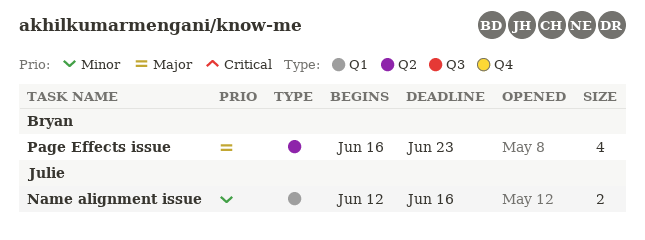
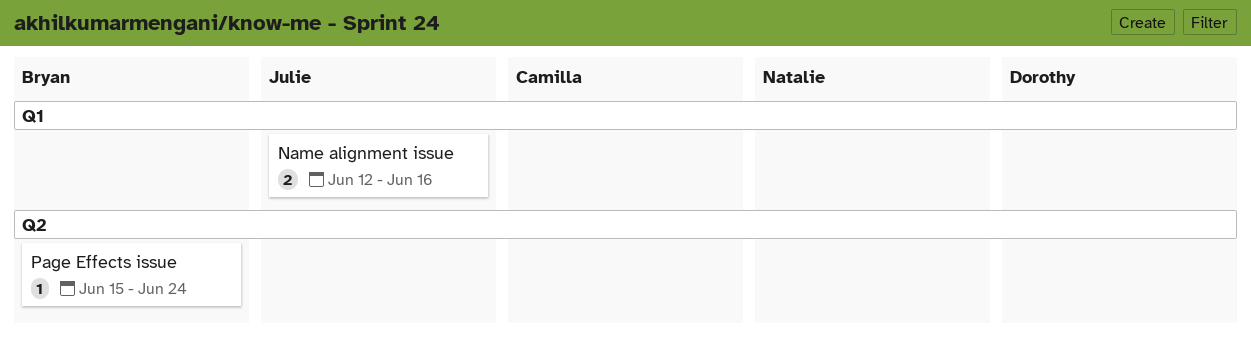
Page Effects issue, estimate: 4 -> 1
Page Effects issue, start: Jun 16 -> Jun 15
Page Effects issue, due: Jun 23 -> Jun 24

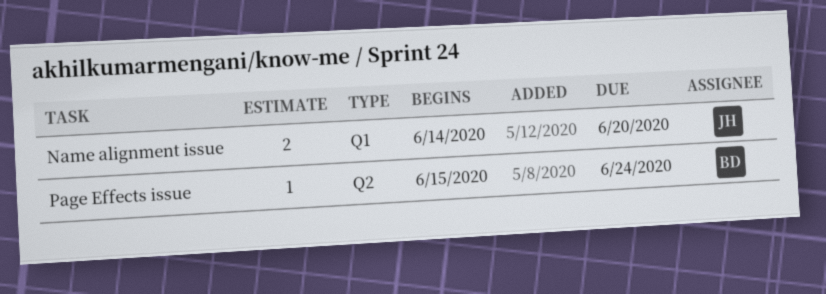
Name alignment issue, start: Jun 12 -> Jun 14
Name alignment issue, due: Jun 16 -> Jun 20

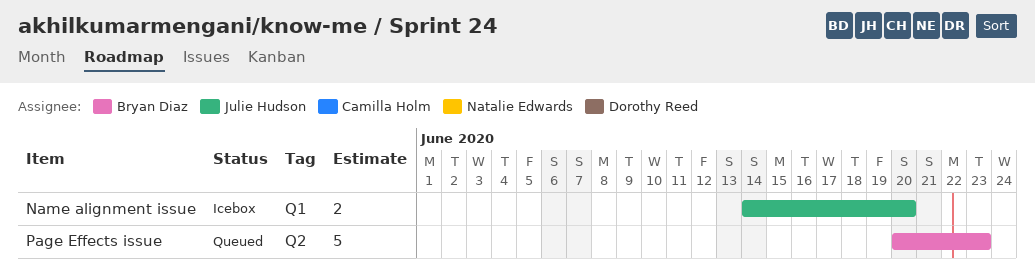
Page Effects issue, estimate: 1 -> 5
Page Effects issue, start: Jun 15 -> Jun 20
Page Effects issue, due: Jun 24 -> Jun 23

